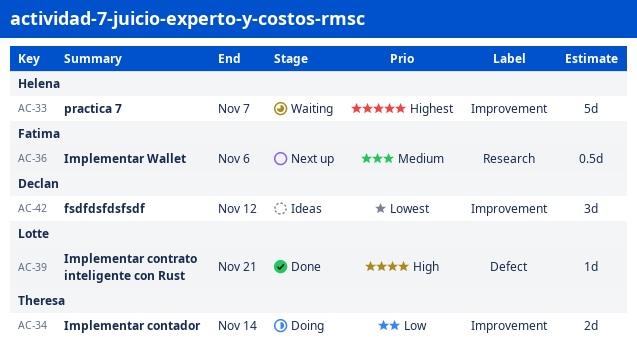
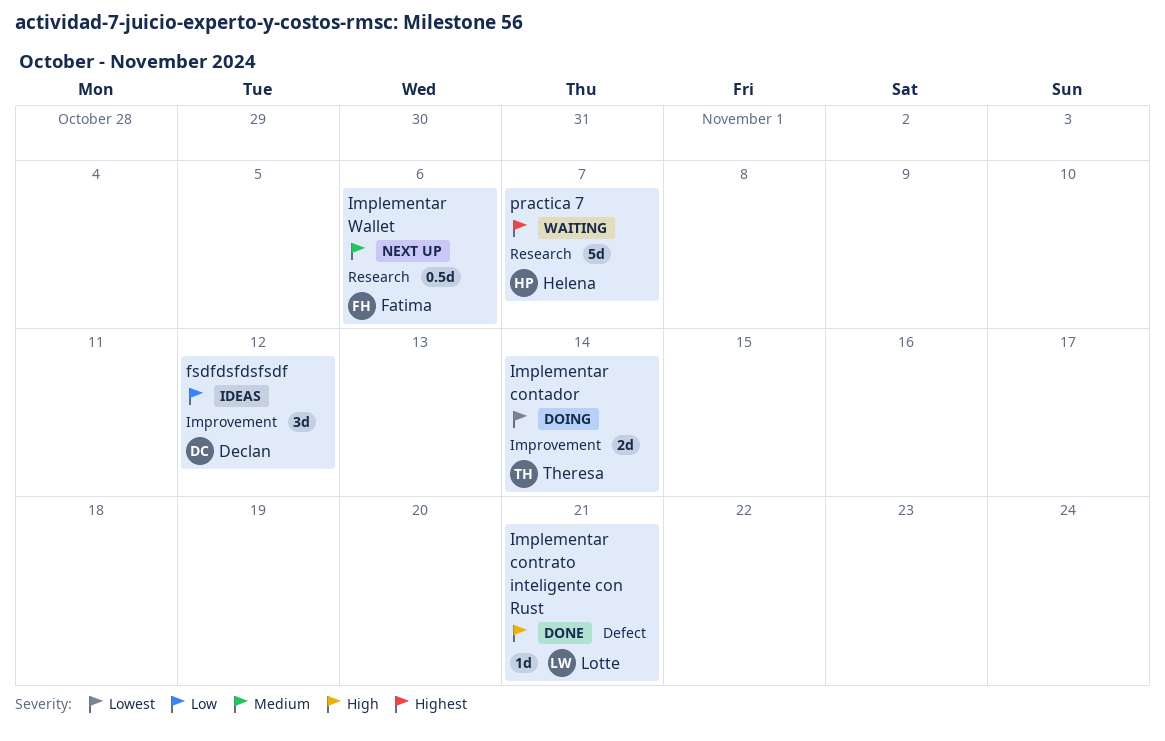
fsdfdsfdsfsdf, priority: Lowest -> Low
Implementar contador, priority: Low -> Lowest
practica 7, label: Improvement -> Research

